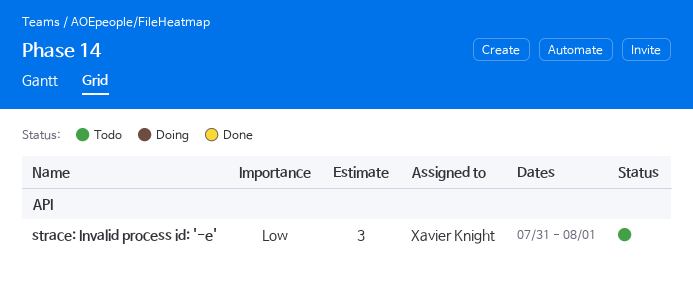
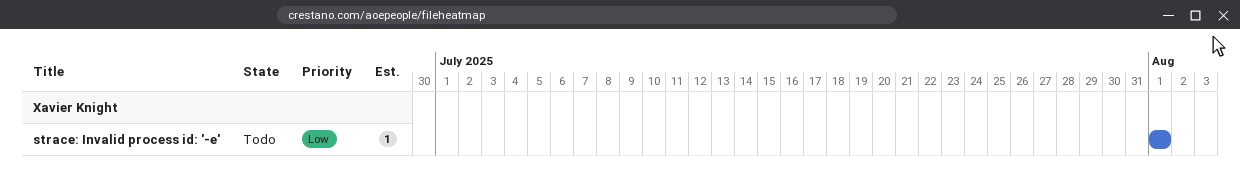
strace: Invalid process id: '-e', estimate: 3 -> 1
strace: Invalid process id: '-e', start: Jul 31 -> Aug 1

